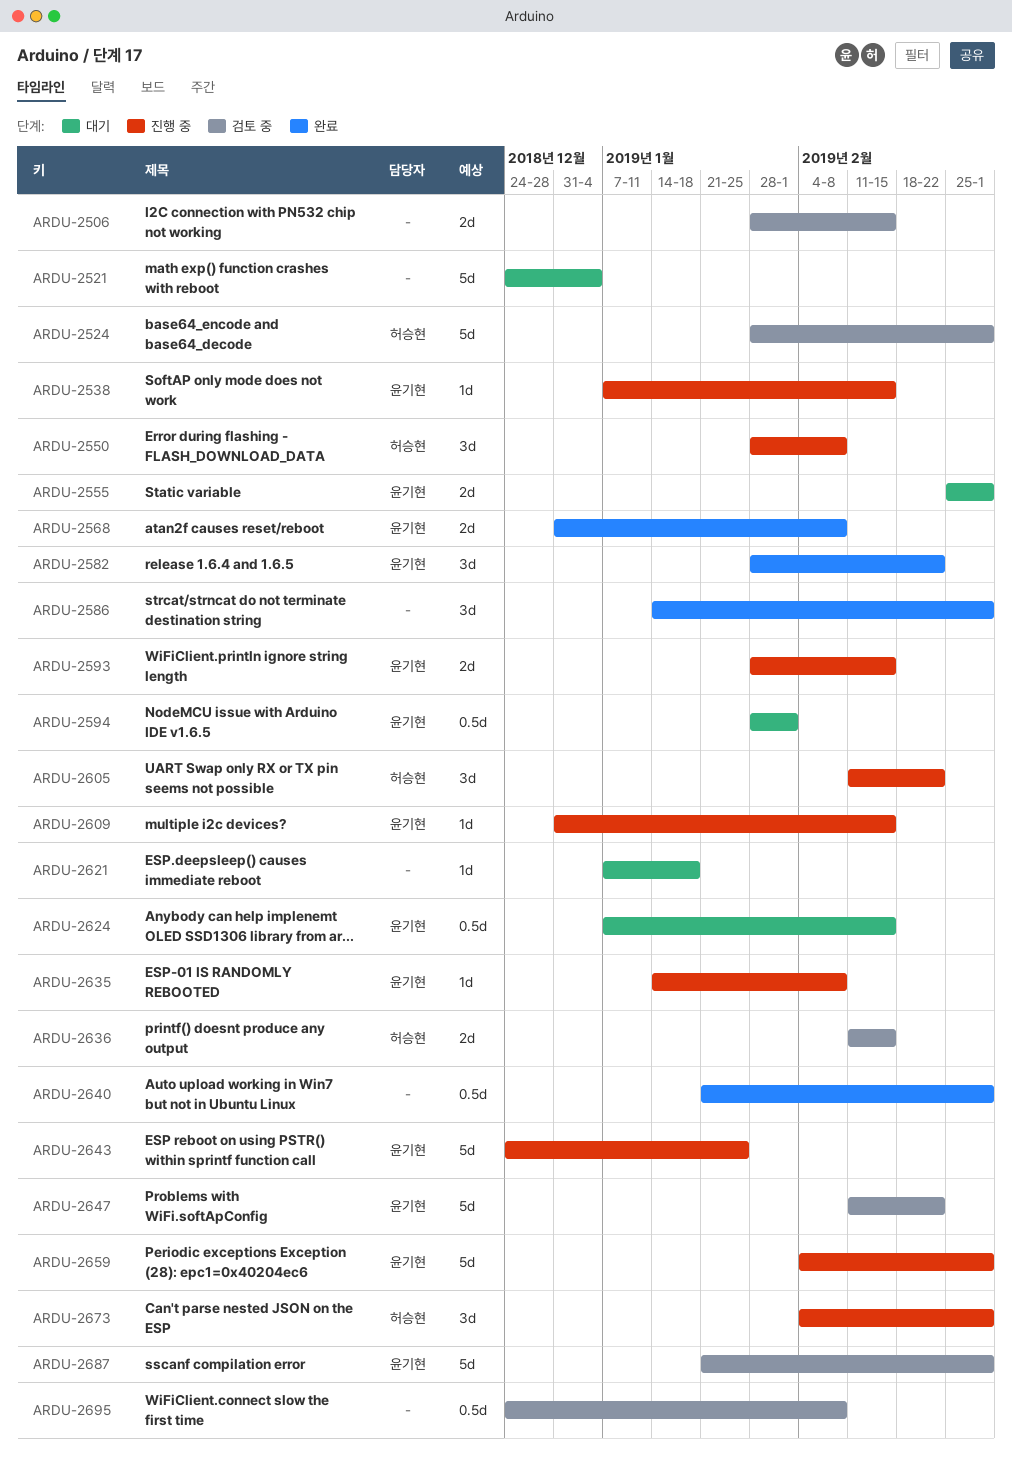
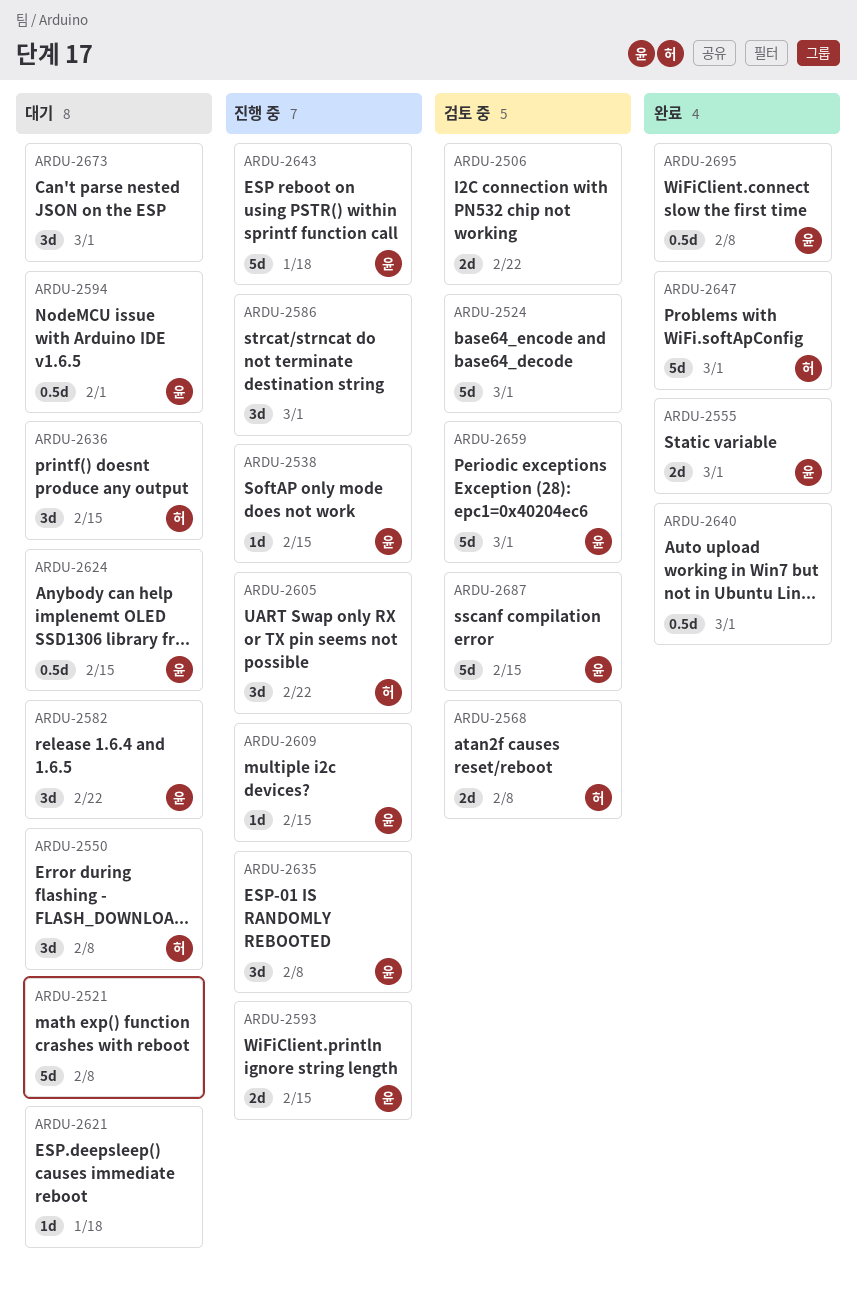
ARDU-2506, due: Feb 15 -> Feb 22
ARDU-2521, due: Jan 4 -> Feb 8
ARDU-2524, owner: 허승현 -> none
ARDU-2550, status: 진행 중 -> 대기
ARDU-2555, status: 대기 -> 완료
ARDU-2568, status: 완료 -> 검토 중
ARDU-2568, owner: 윤기현 -> 허승현
ARDU-2582, status: 완료 -> 대기
ARDU-2586, status: 완료 -> 진행 중
ARDU-2635, estimate: 1d -> 3d
ARDU-2636, status: 검토 중 -> 대기
ARDU-2636, estimate: 2d -> 3d
ARDU-2643, due: Jan 25 -> Jan 18
ARDU-2647, status: 검토 중 -> 완료
ARDU-2647, owner: 윤기현 -> 허승현
ARDU-2647, due: Feb 22 -> Mar 1
ARDU-2659, status: 진행 중 -> 검토 중
ARDU-2673, status: 진행 중 -> 대기
ARDU-2673, owner: 허승현 -> none
ARDU-2687, due: Mar 1 -> Feb 15
ARDU-2695, status: 검토 중 -> 완료
ARDU-2695, owner: none -> 윤기현

